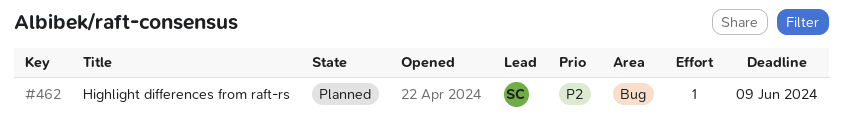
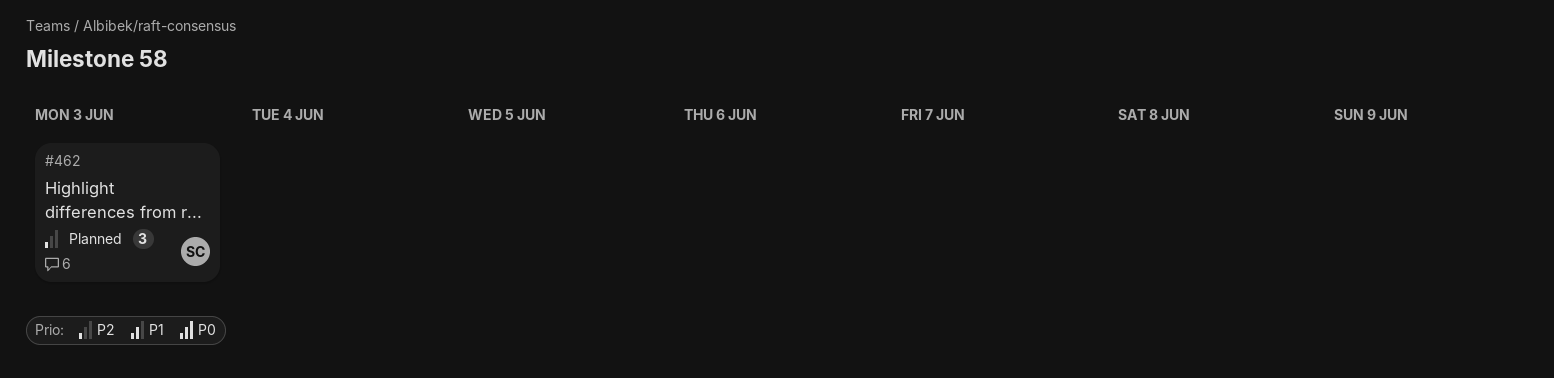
#462, estimate: 1 -> 3
#462, due: Jun 9 -> Jun 3

